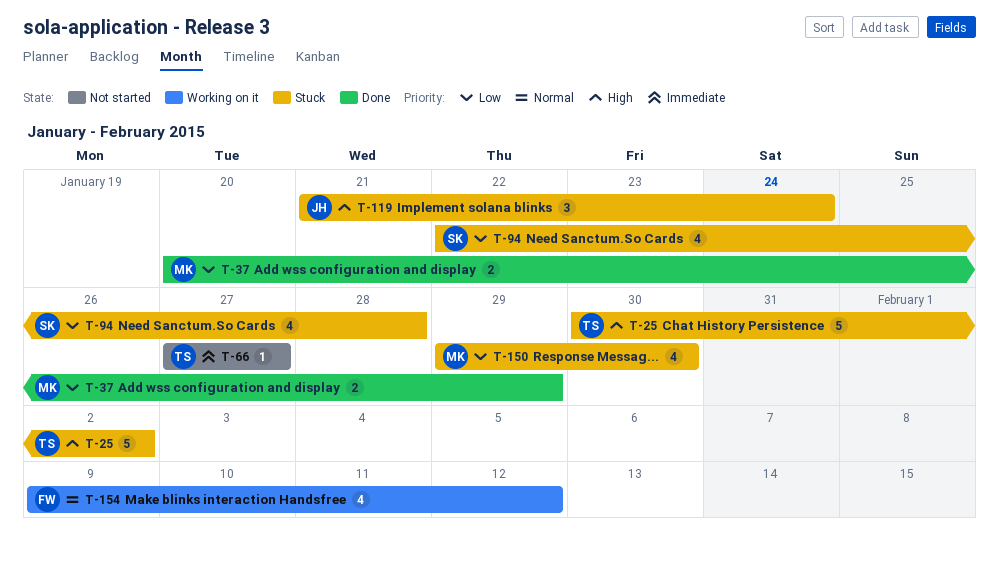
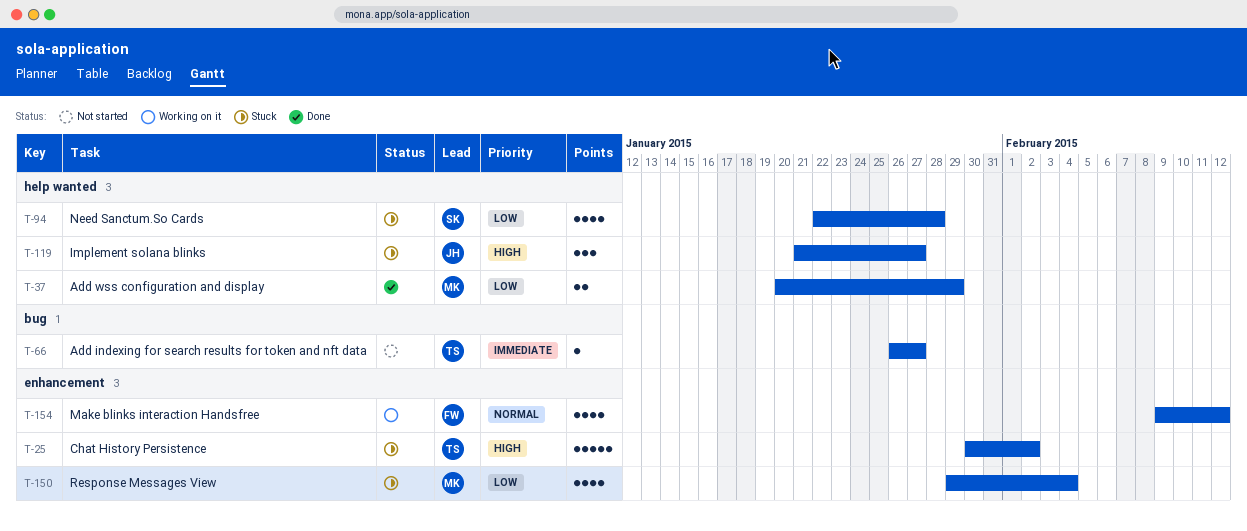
T-66, start: Jan 27 -> Jan 26
T-119, due: Jan 24 -> Jan 27
T-150, due: Jan 30 -> Feb 4

